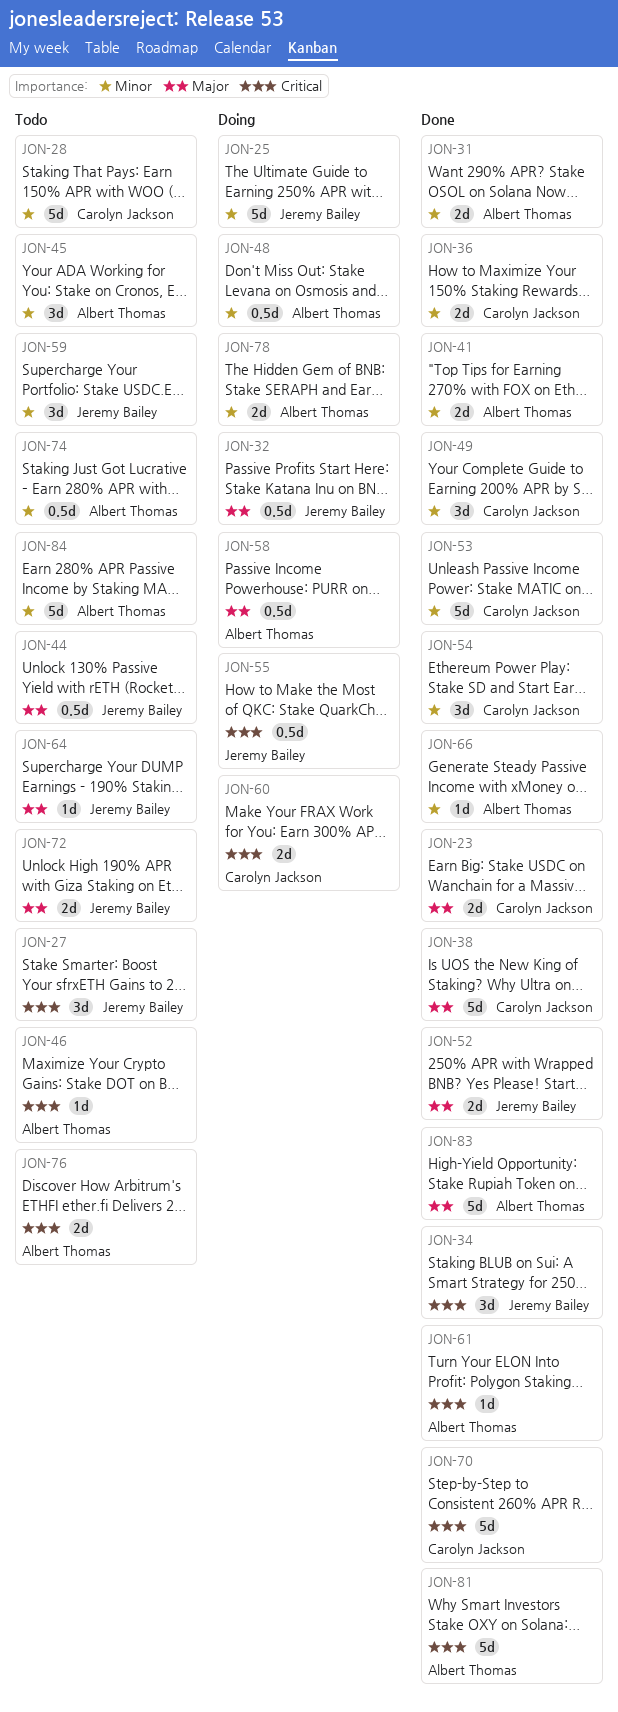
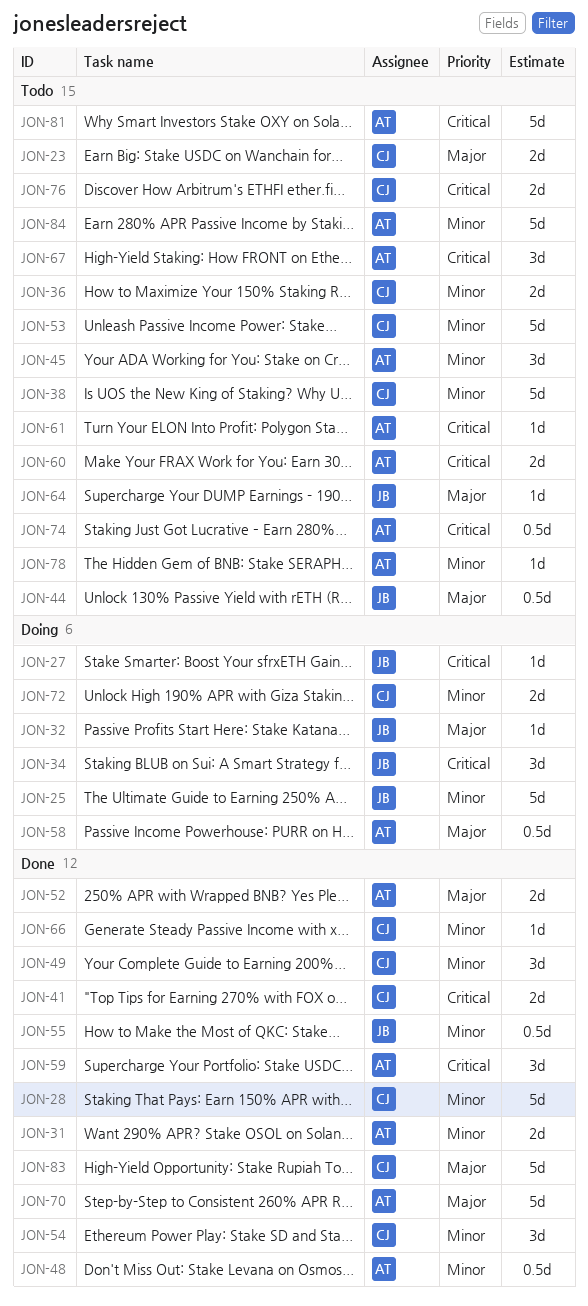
JON-23, status: Done -> Todo
JON-27, status: Todo -> Doing
JON-27, estimate: 3d -> 1d
JON-28, status: Todo -> Done
JON-32, estimate: 0.5d -> 1d
JON-34, status: Done -> Doing
JON-36, status: Done -> Todo
JON-38, status: Done -> Todo
JON-38, priority: Major -> Minor
JON-41, owner: Albert Thomas -> Carolyn Jackson
JON-41, priority: Minor -> Critical
JON-46: present -> none
JON-48, status: Doing -> Done
JON-52, owner: Jeremy Bailey -> Albert Thomas
JON-53, status: Done -> Todo
JON-55, status: Doing -> Done
JON-55, priority: Critical -> Minor
JON-59, status: Todo -> Done
JON-59, owner: Jeremy Bailey -> Albert Thomas
JON-59, priority: Minor -> Critical
JON-60, status: Doing -> Todo
JON-60, owner: Carolyn Jackson -> Albert Thomas
JON-61, status: Done -> Todo
JON-66, owner: Albert Thomas -> Carolyn Jackson
JON-67: none -> present
JON-70, owner: Carolyn Jackson -> Albert Thomas
JON-70, priority: Critical -> Major
JON-72, status: Todo -> Doing
JON-72, owner: Jeremy Bailey -> Carolyn Jackson
JON-72, priority: Major -> Minor
JON-74, priority: Minor -> Critical
JON-76, owner: Albert Thomas -> Carolyn Jackson
JON-78, status: Doing -> Todo
JON-78, estimate: 2d -> 1d
JON-81, status: Done -> Todo
JON-83, owner: Albert Thomas -> Carolyn Jackson

